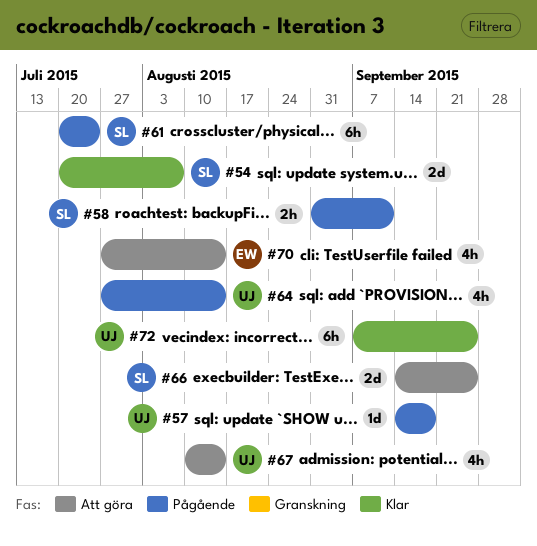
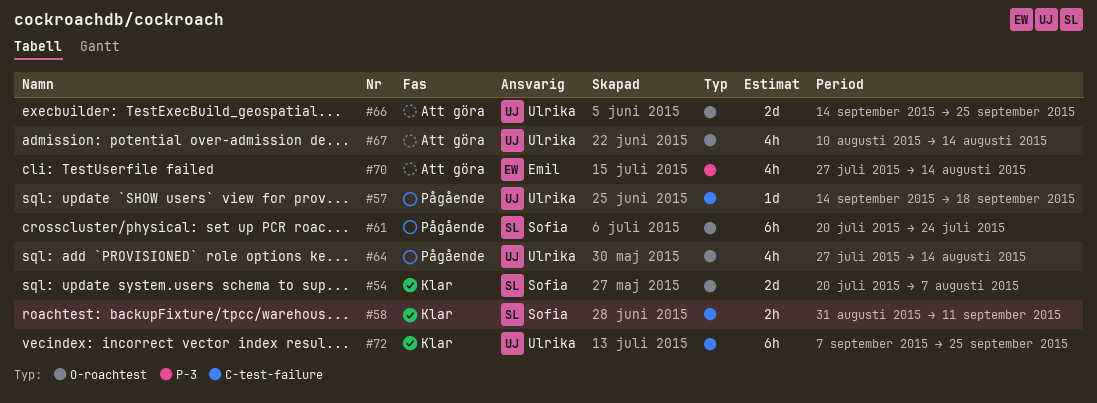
#58, status: Pågående -> Klar
#66, owner: Sofia -> Ulrika

